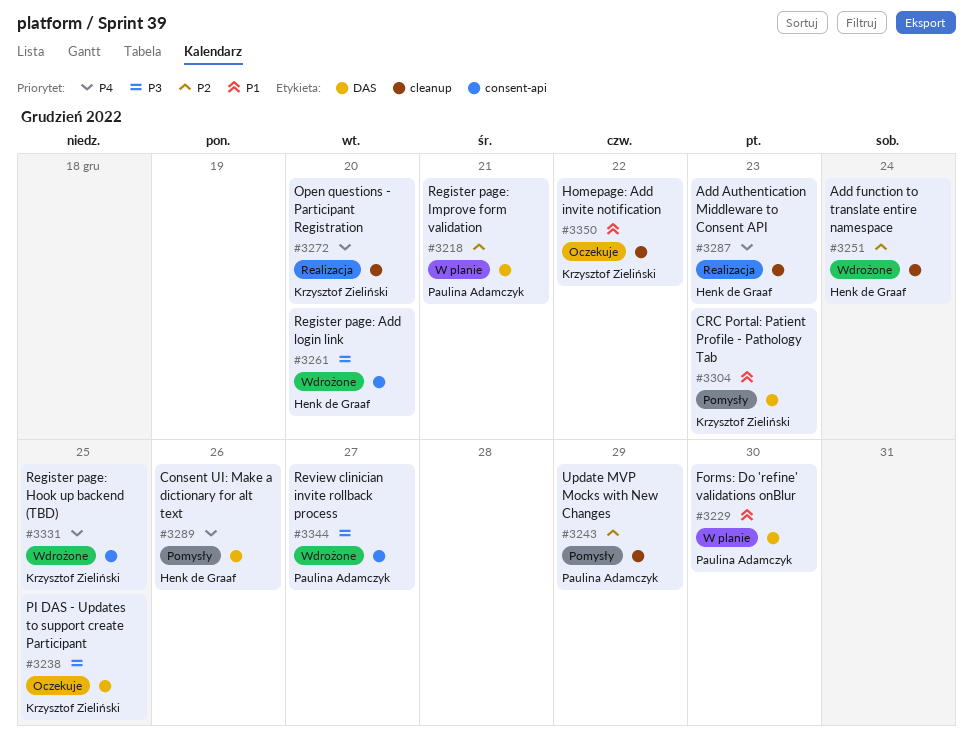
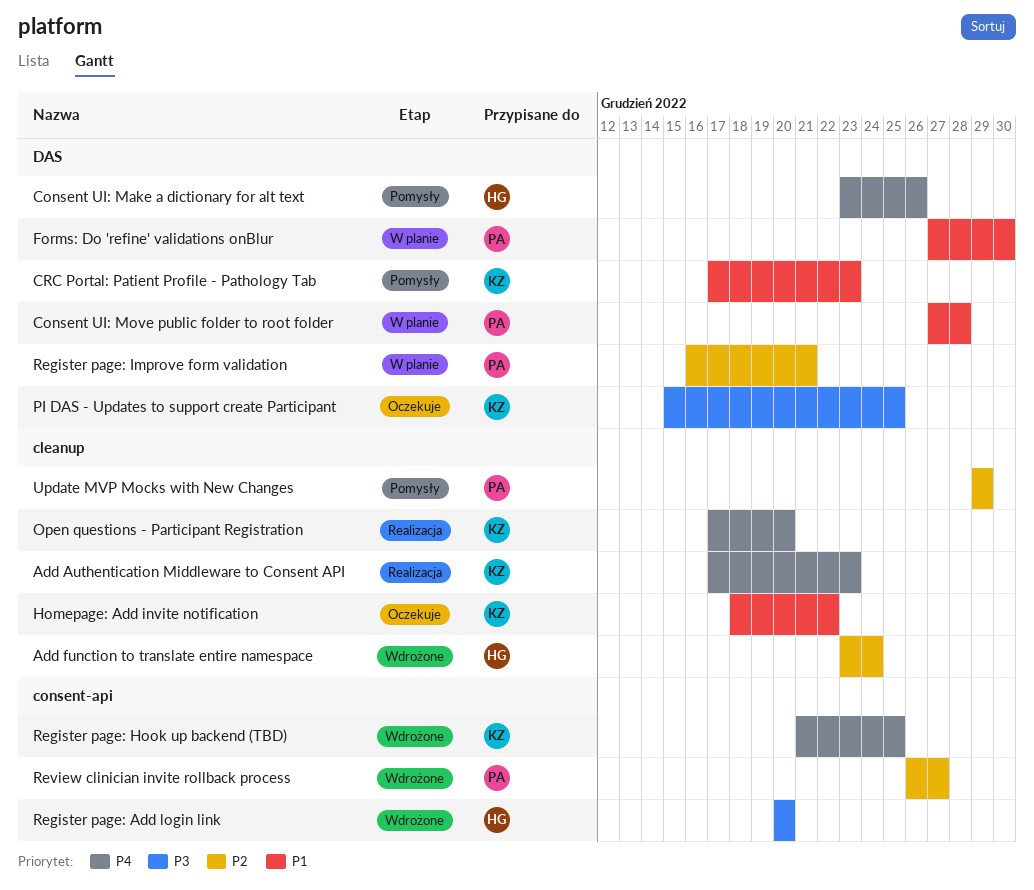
Add Authentication Middleware to Consent API, owner: Henk de Graaf -> Krzysztof Zieliński
Consent UI: Move public folder to root folder: none -> present
Review clinician invite rollback process, priority: P3 -> P2

